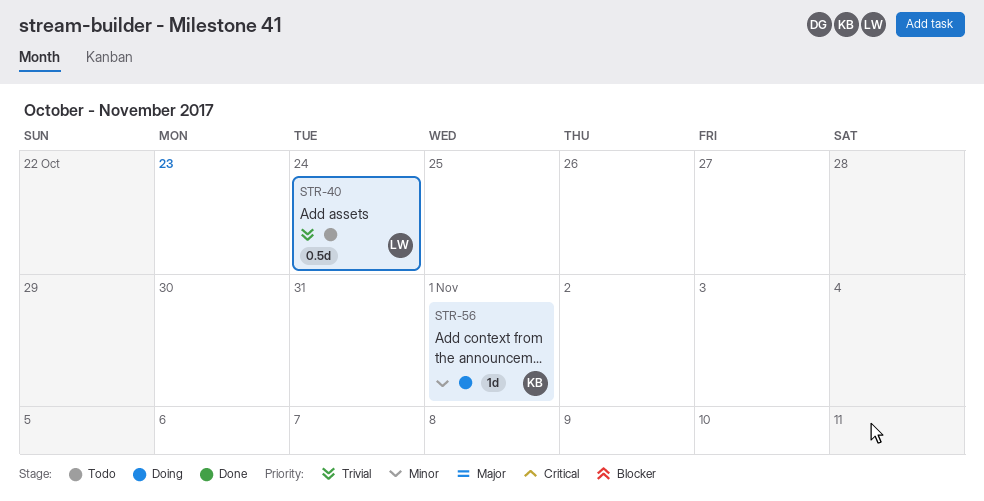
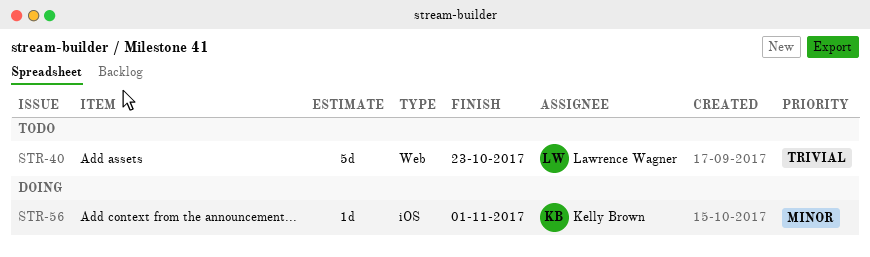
STR-40, estimate: 0.5d -> 5d
STR-40, due: Oct 24 -> Oct 23

